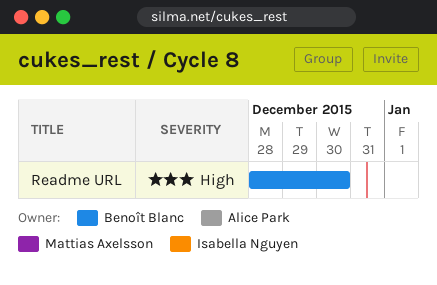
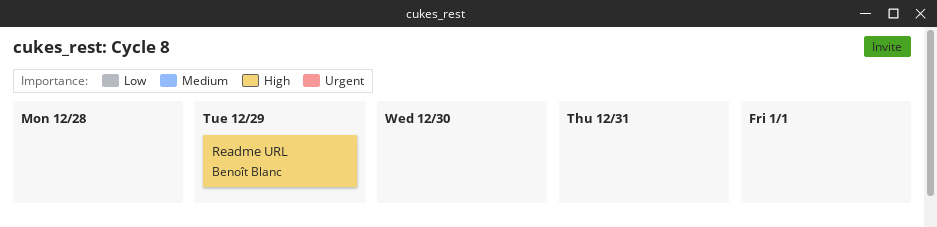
Readme URL, due: Dec 30 -> Dec 29

